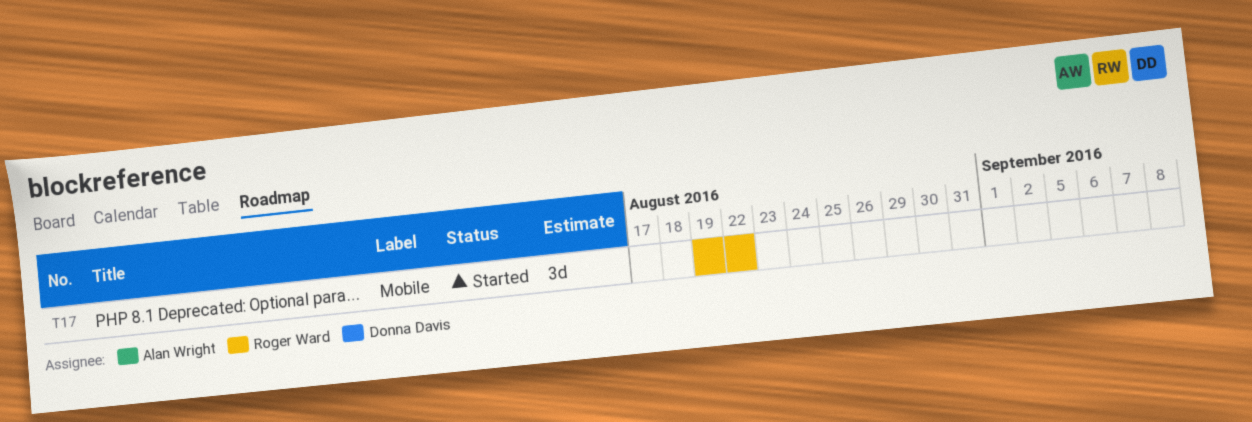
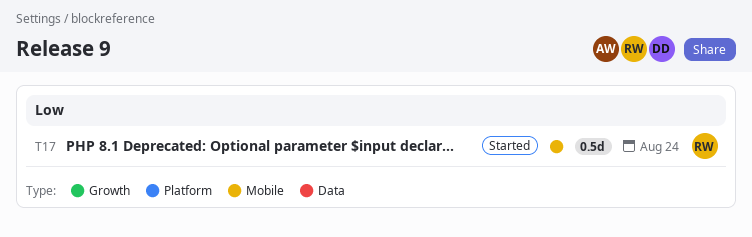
T17, estimate: 3d -> 0.5d
T17, due: Aug 22 -> Aug 24

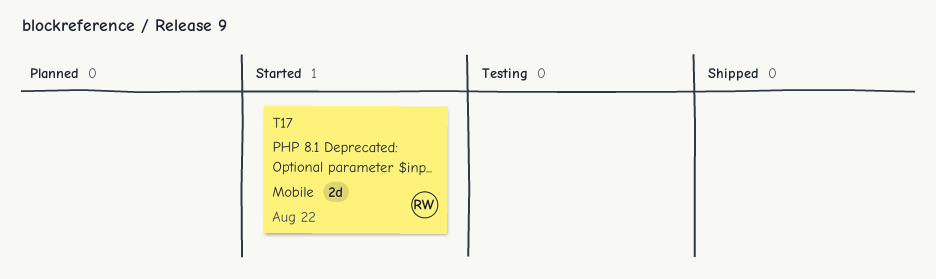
T17, estimate: 0.5d -> 2d
T17, due: Aug 24 -> Aug 22

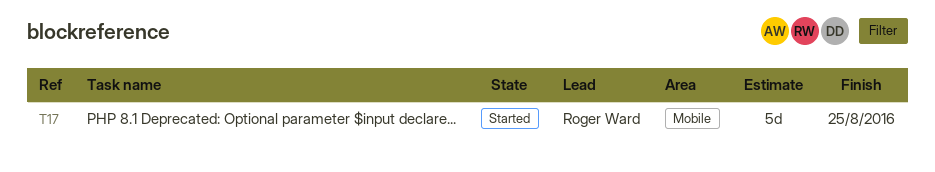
T17, estimate: 2d -> 5d
T17, due: Aug 22 -> Aug 25

